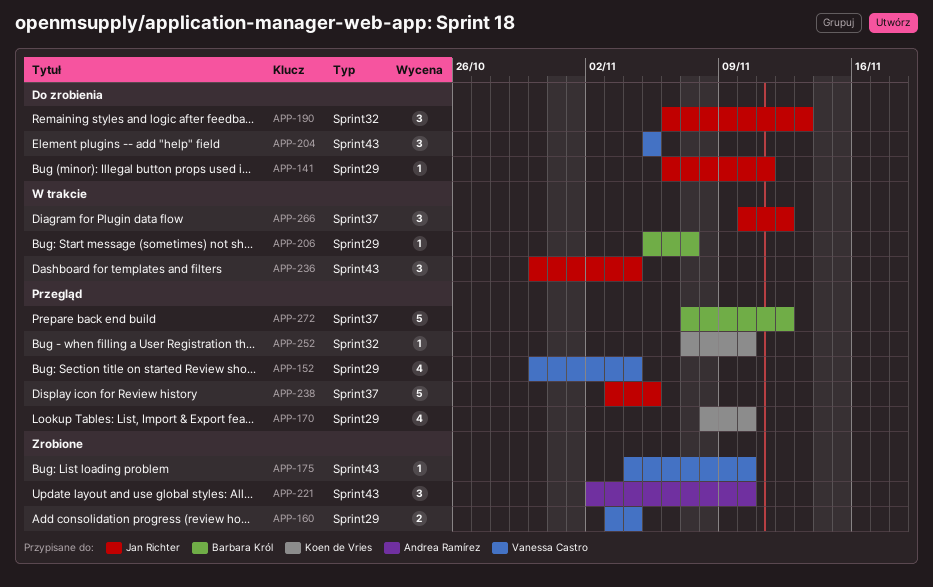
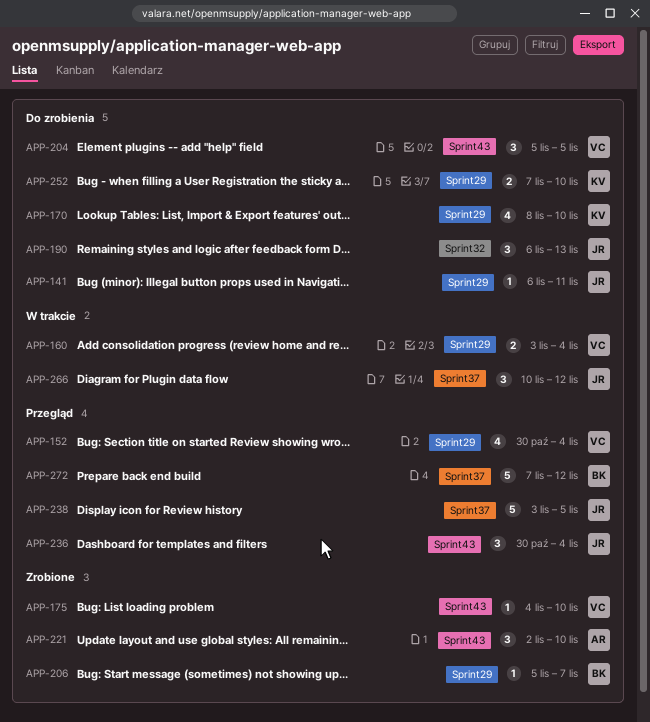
APP-160, status: Zrobione -> W trakcie
APP-170, status: Przegląd -> Do zrobienia
APP-206, status: W trakcie -> Zrobione
APP-236, status: W trakcie -> Przegląd
APP-252, status: Przegląd -> Do zrobienia
APP-252, label: Sprint32 -> Sprint29
APP-252, estimate: 1 -> 2

